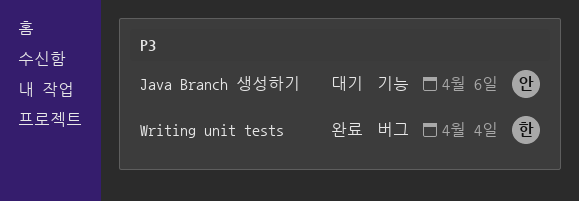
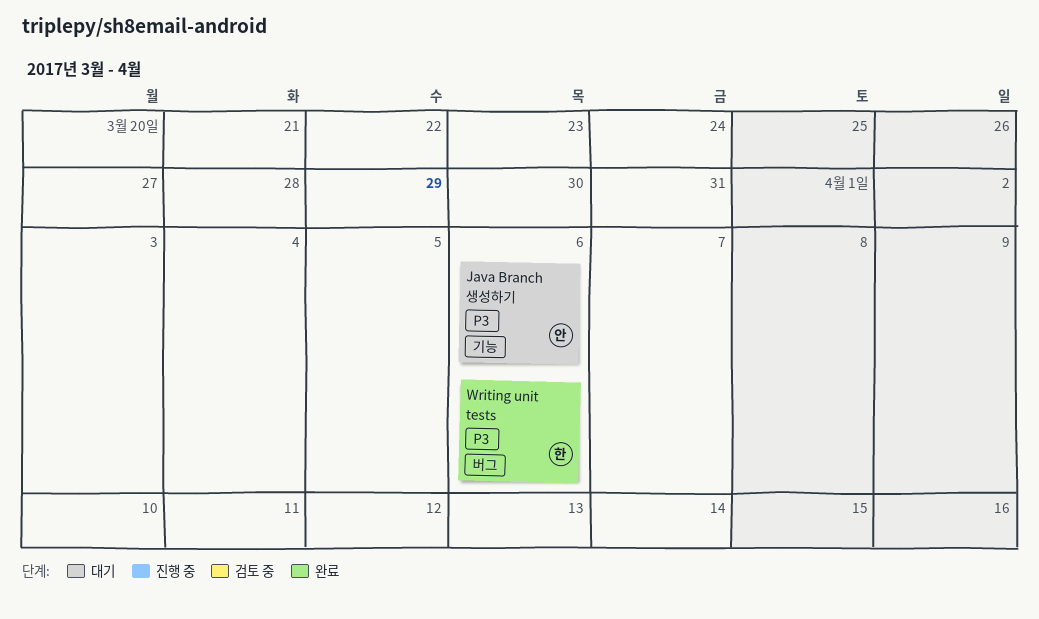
Writing unit tests, due: Apr 4 -> Apr 6

